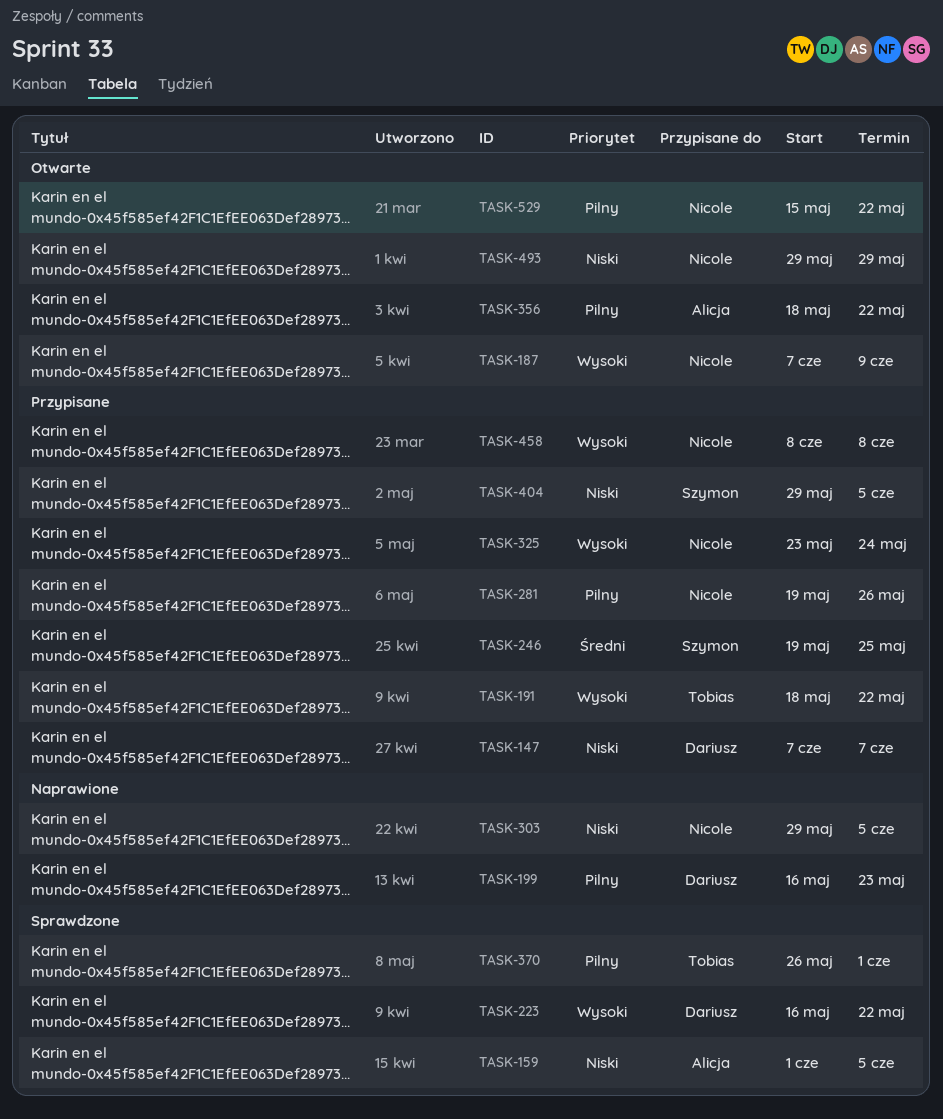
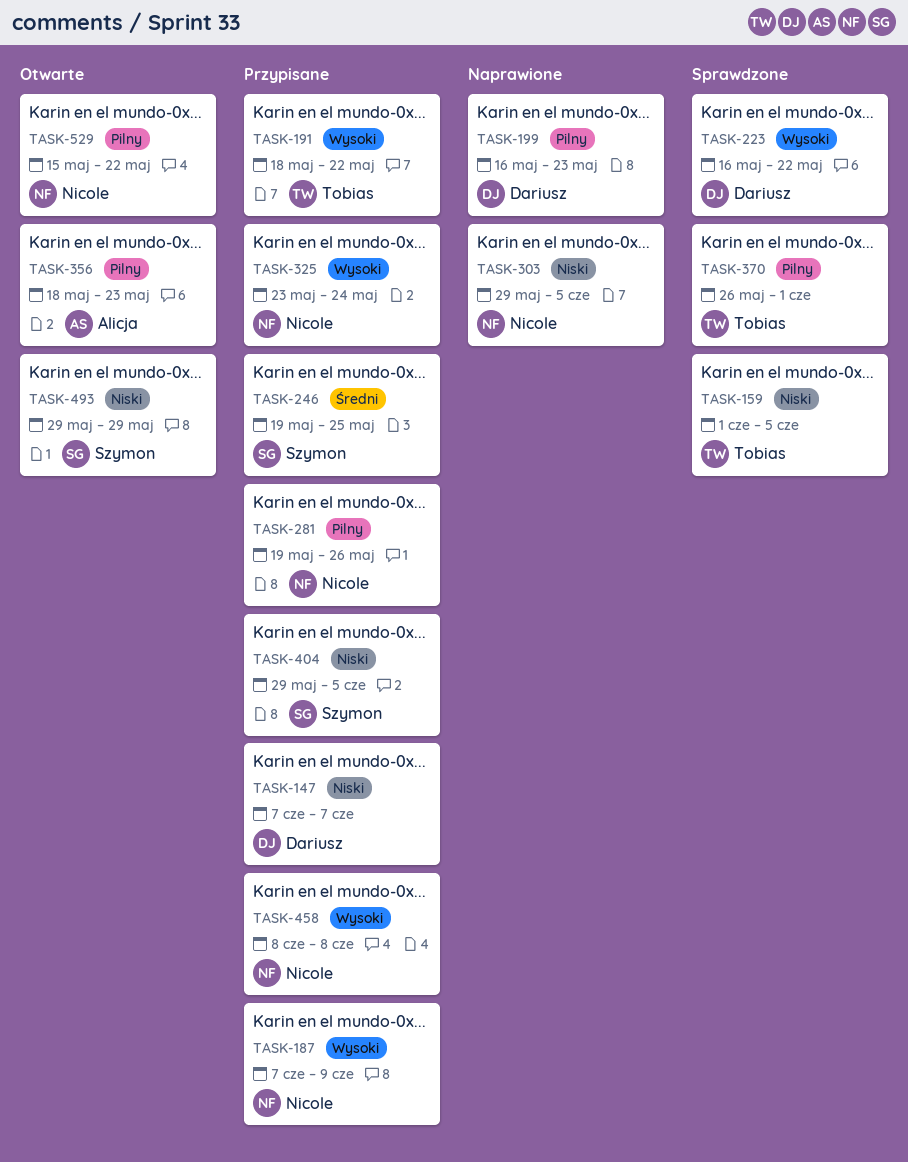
TASK-159, owner: Alicja -> Tobias
TASK-187, status: Otwarte -> Przypisane
TASK-356, due: May 22 -> May 23
TASK-493, owner: Nicole -> Szymon

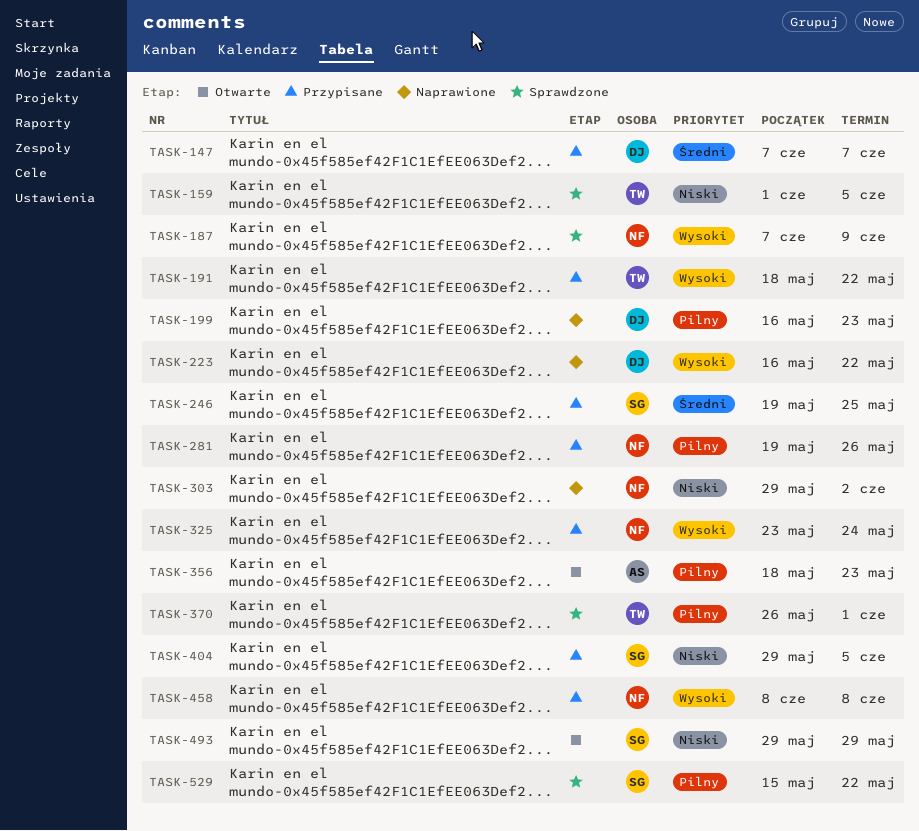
TASK-147, priority: Niski -> Średni
TASK-187, status: Przypisane -> Sprawdzone
TASK-223, status: Sprawdzone -> Naprawione
TASK-303, due: Jun 5 -> Jun 2
TASK-529, status: Otwarte -> Sprawdzone
TASK-529, owner: Nicole -> Szymon

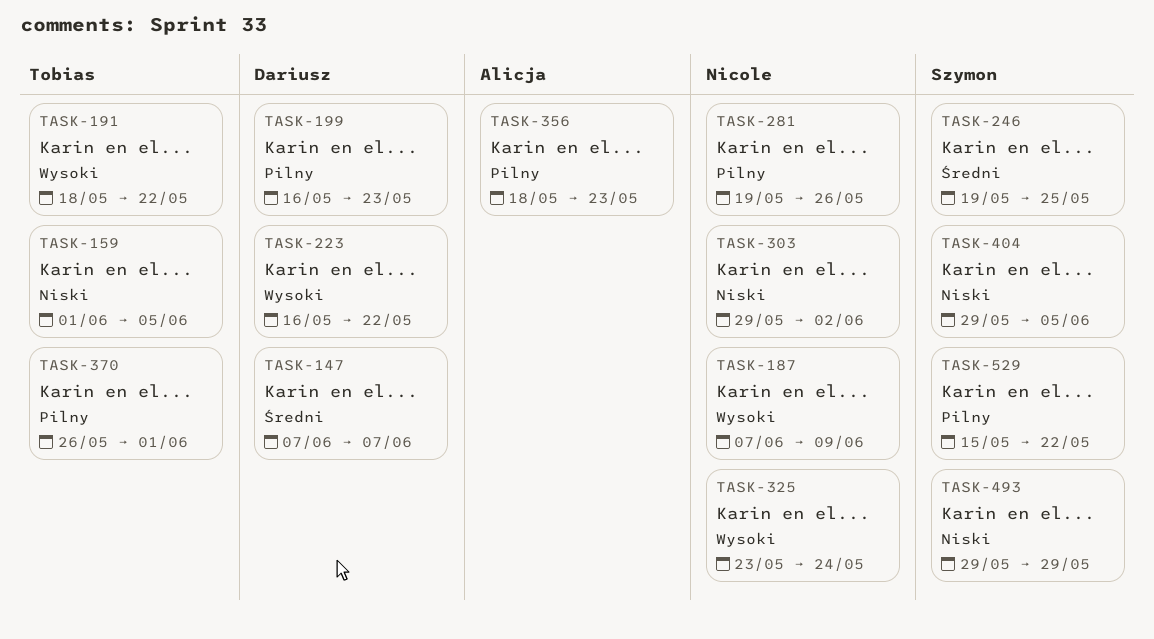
TASK-458: present -> none

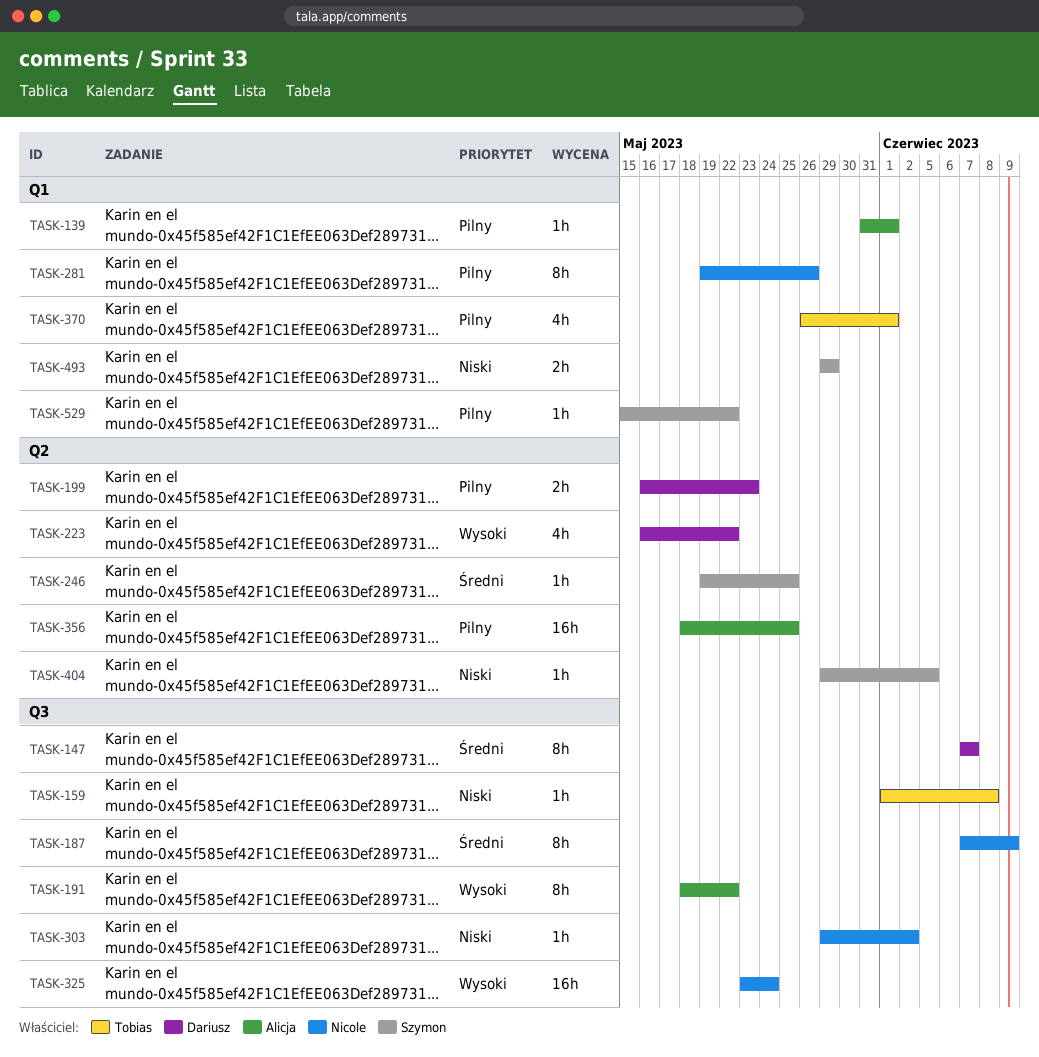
TASK-139: none -> present
TASK-159, due: Jun 5 -> Jun 8
TASK-187, priority: Wysoki -> Średni
TASK-191, owner: Tobias -> Alicja
TASK-356, due: May 23 -> May 25

